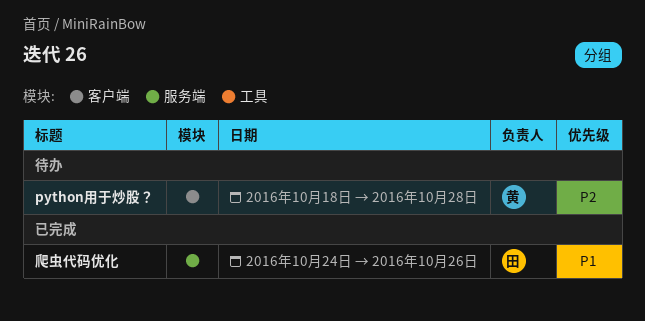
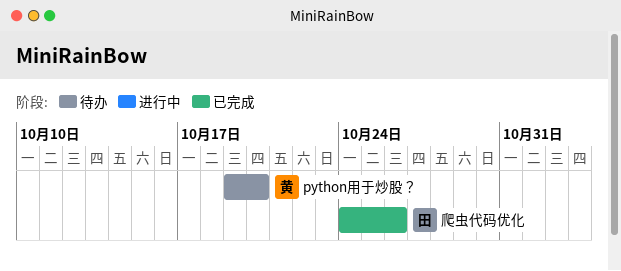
python用于炒股？, start: Oct 18 -> Oct 19
python用于炒股？, due: Oct 28 -> Oct 20

